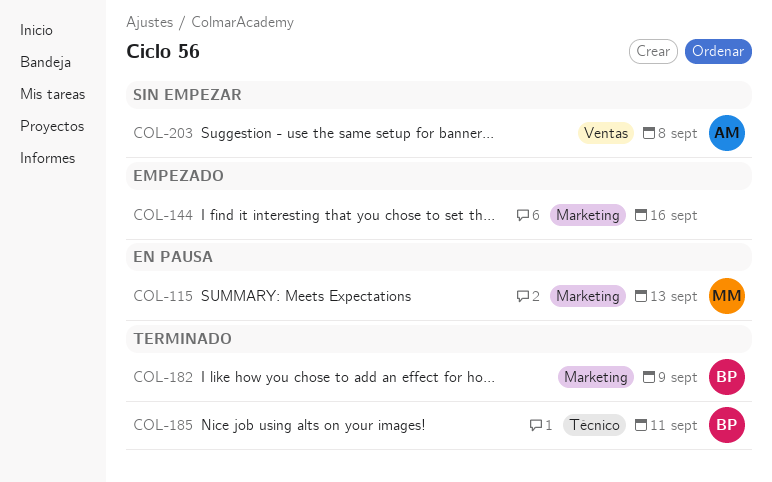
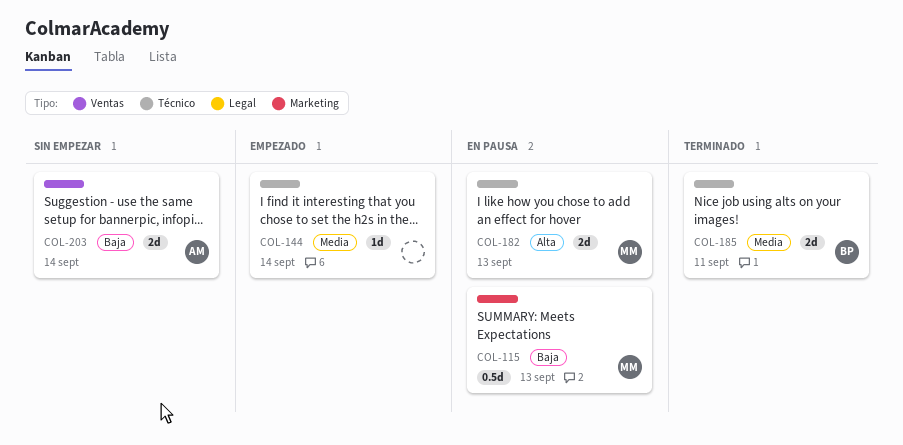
COL-144, label: Marketing -> Técnico
COL-144, due: Sep 16 -> Sep 14
COL-182, status: Terminado -> En pausa
COL-182, owner: BP -> MM
COL-182, label: Marketing -> Técnico
COL-182, due: Sep 9 -> Sep 13
COL-203, due: Sep 8 -> Sep 14

